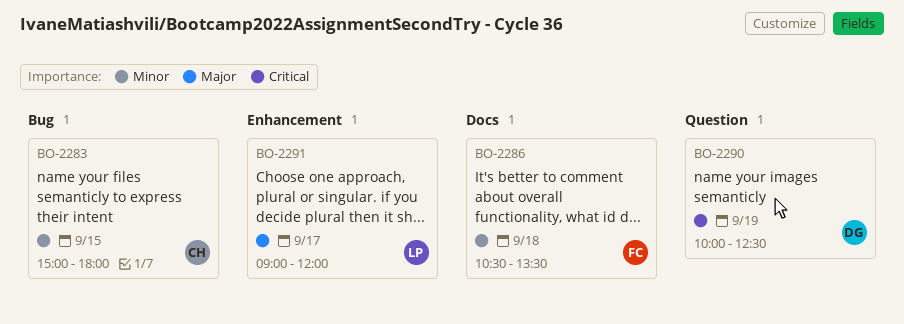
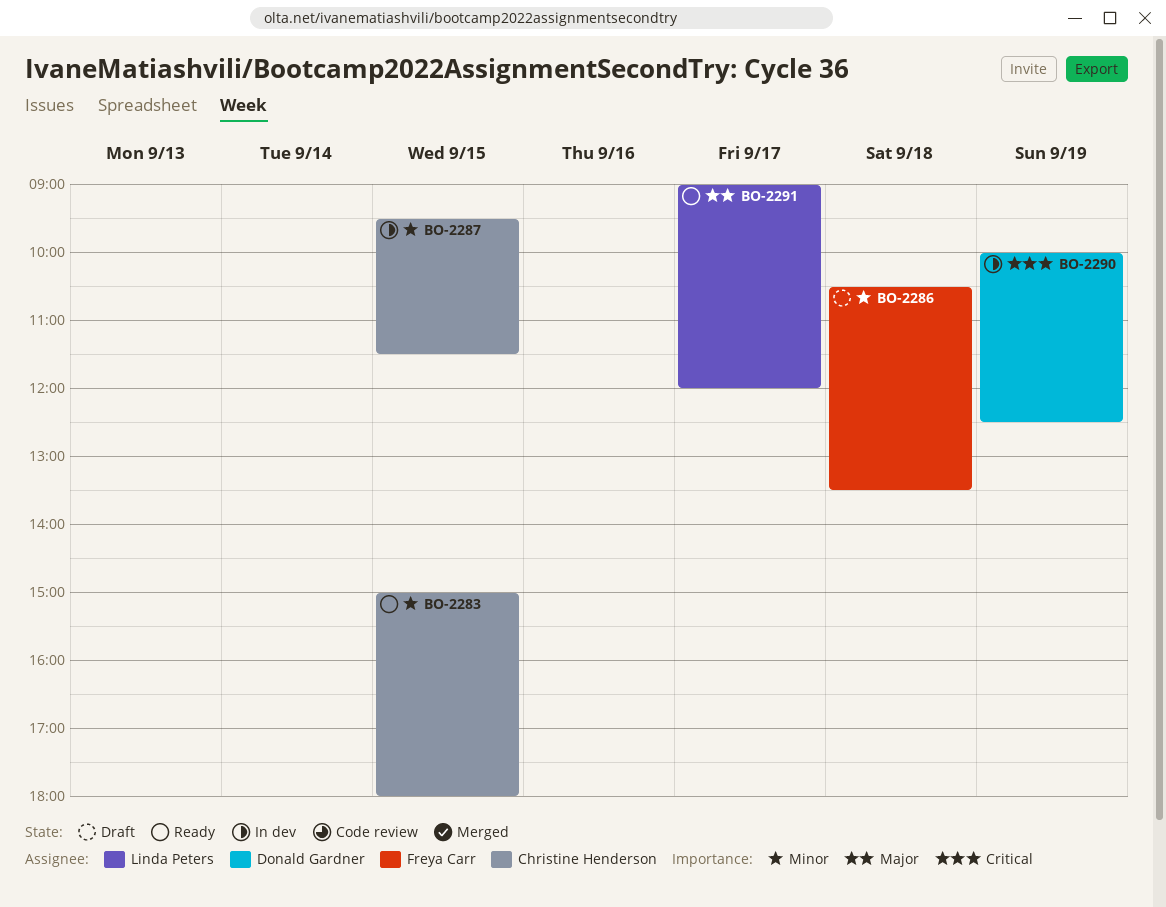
BO-2287: none -> present

